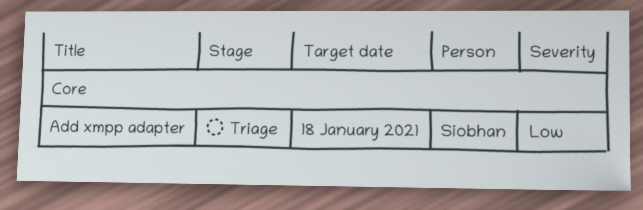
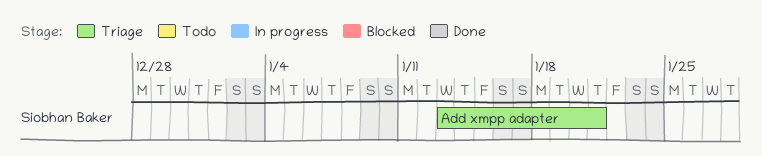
Add xmpp adapter, due: Jan 18 -> Jan 21

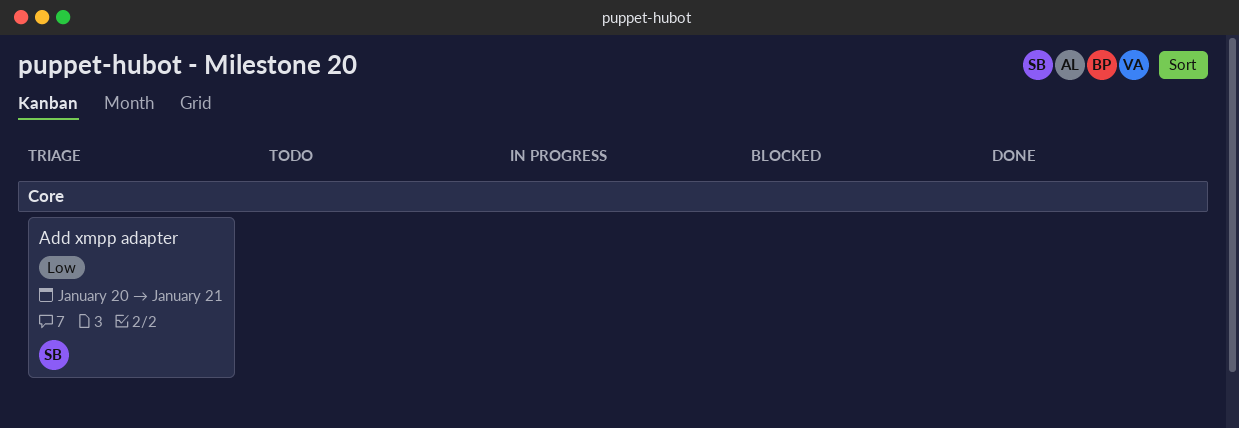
Add xmpp adapter, start: Jan 13 -> Jan 20

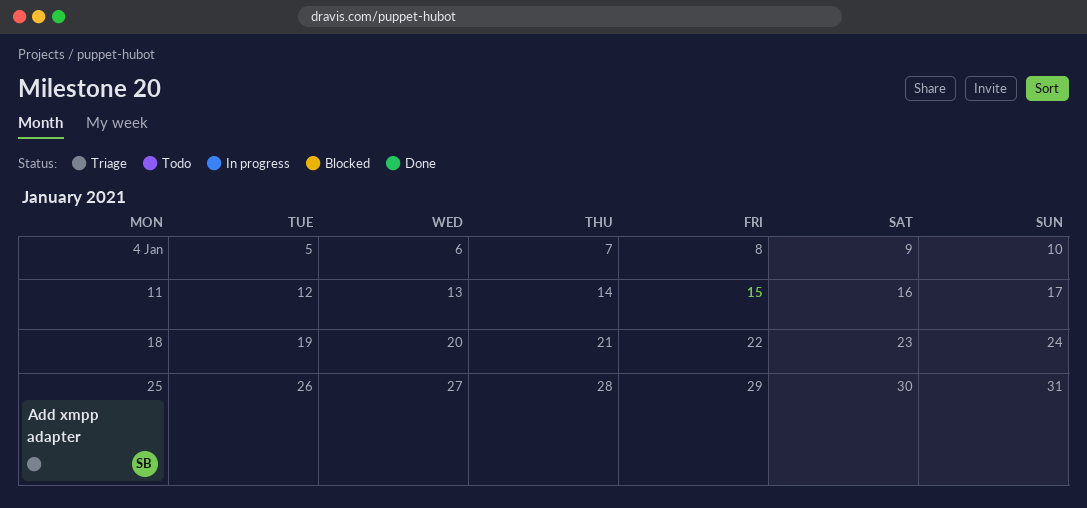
Add xmpp adapter, due: Jan 21 -> Jan 25

